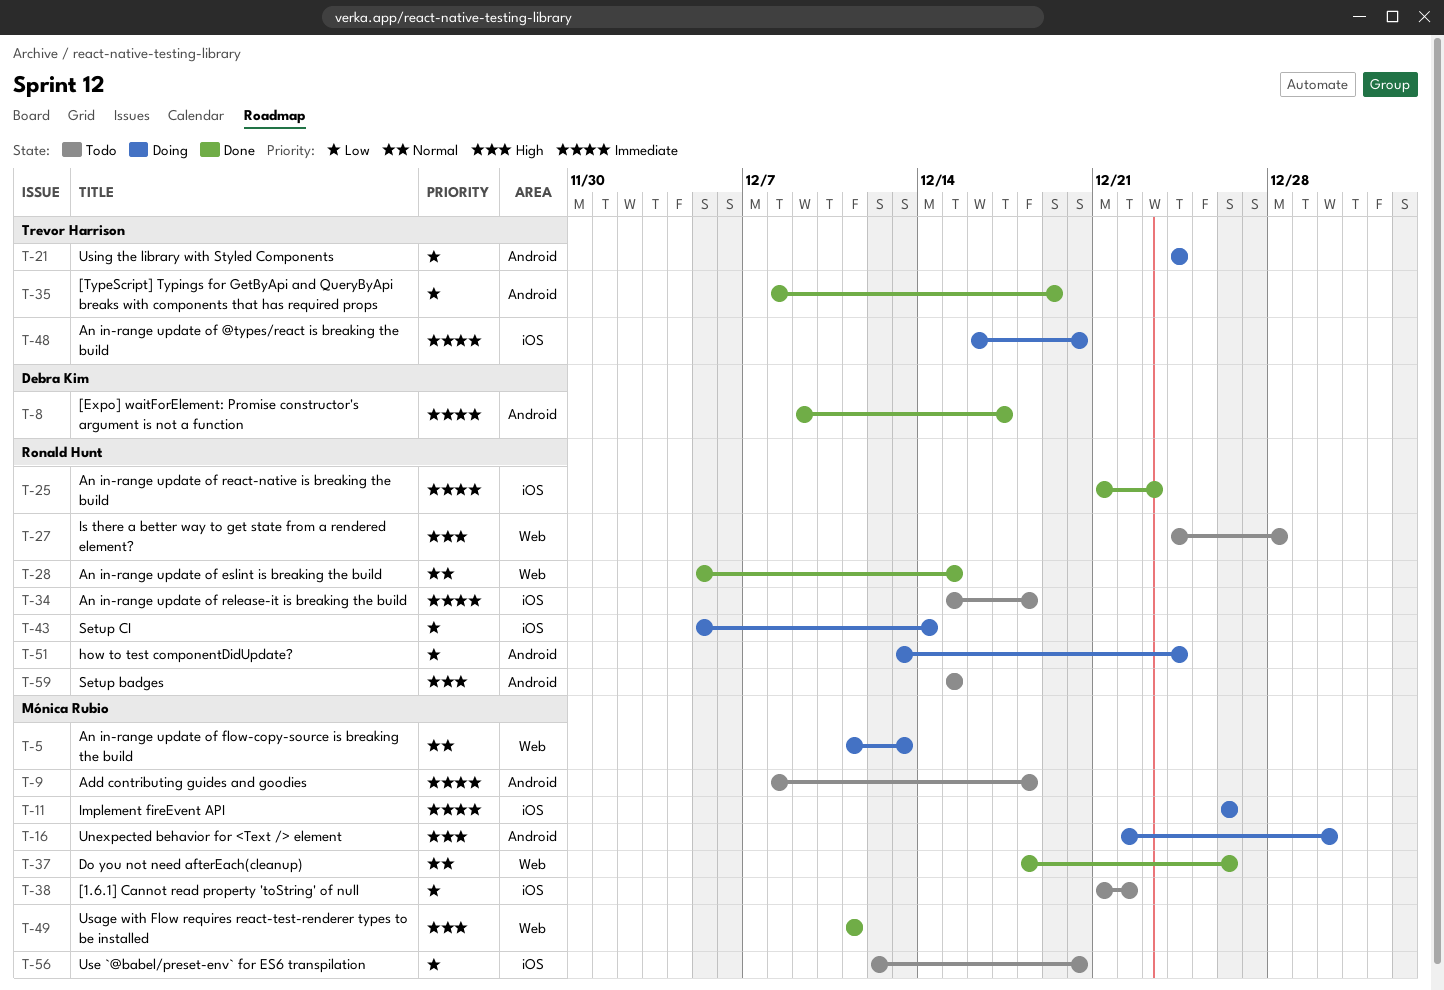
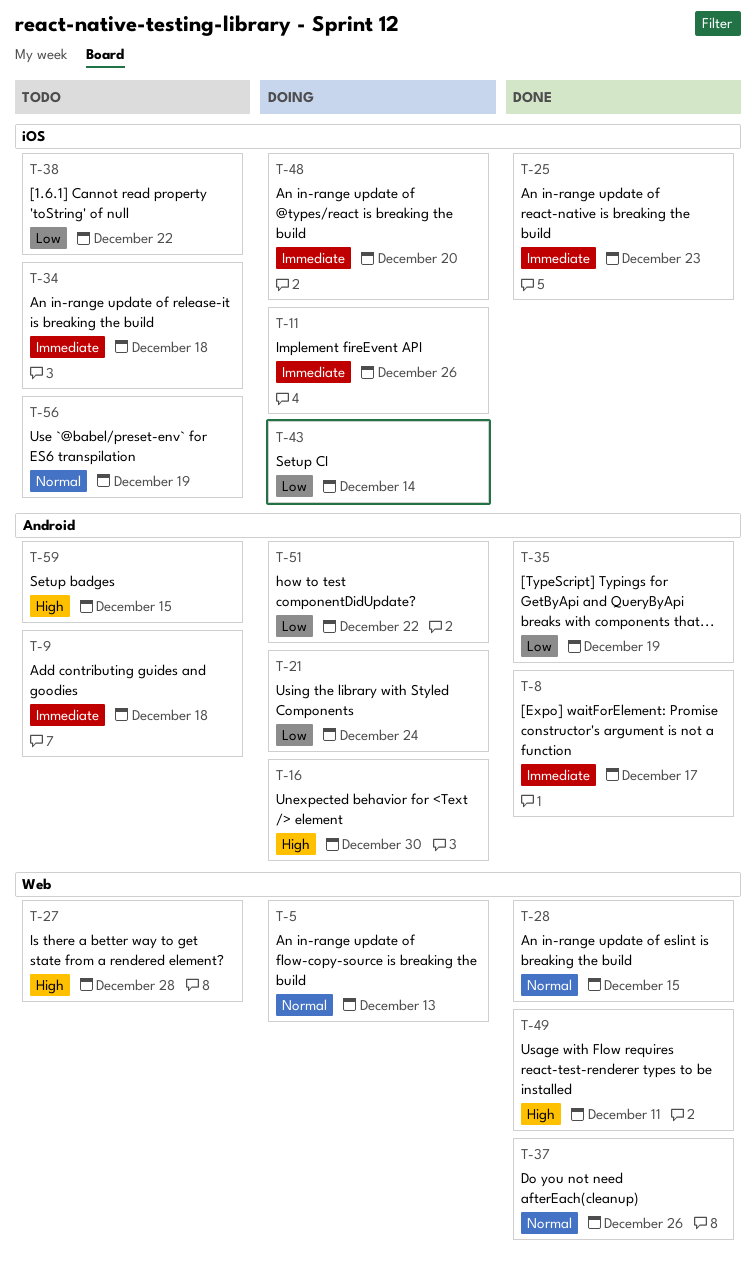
T-51, due: Dec 24 -> Dec 22
T-56, priority: Low -> Normal
T-56, due: Dec 20 -> Dec 19

